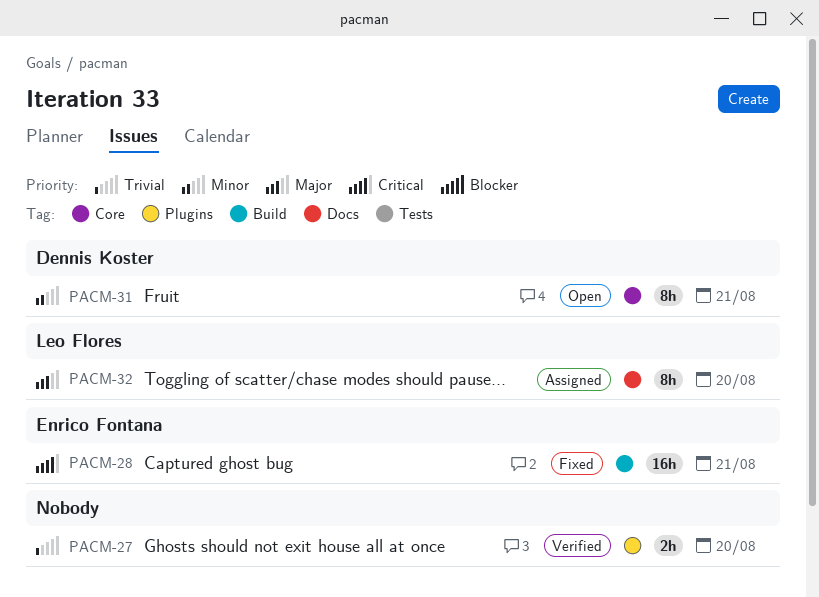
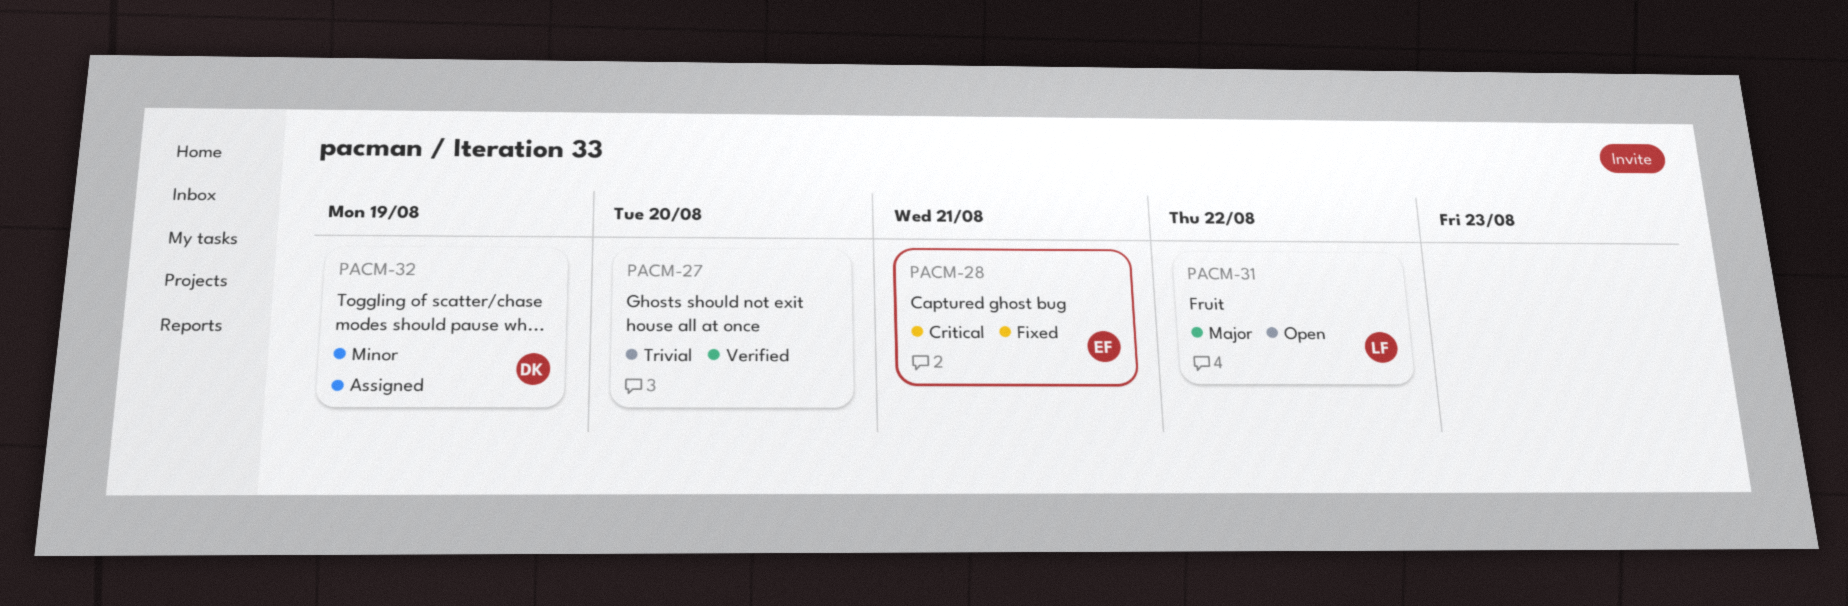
PACM-31, owner: Dennis Koster -> Leo Flores
PACM-31, priority: Minor -> Major
PACM-31, due: Aug 21 -> Aug 22
PACM-32, owner: Leo Flores -> Dennis Koster
PACM-32, priority: Major -> Minor
PACM-32, due: Aug 20 -> Aug 19

